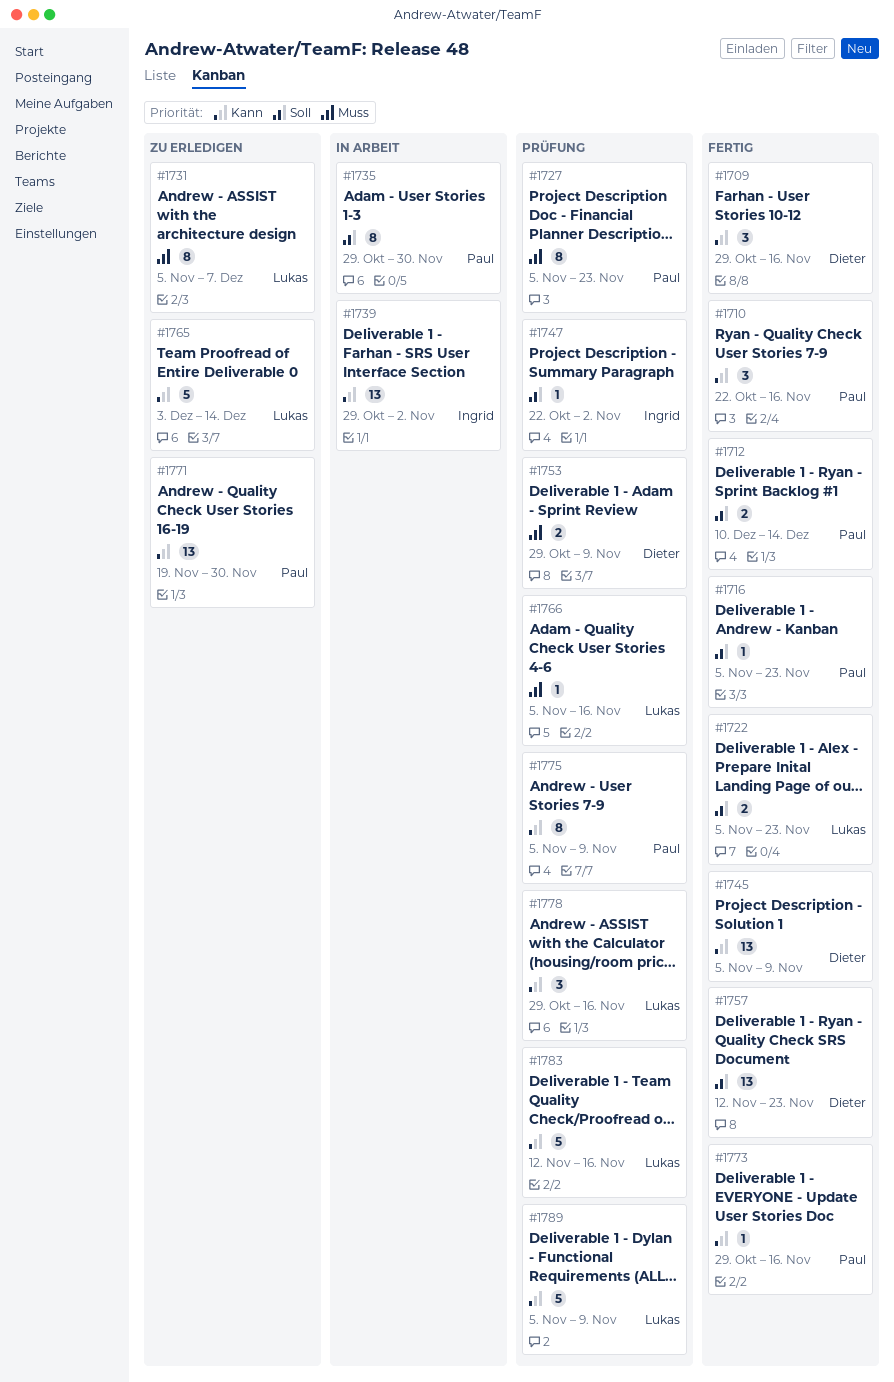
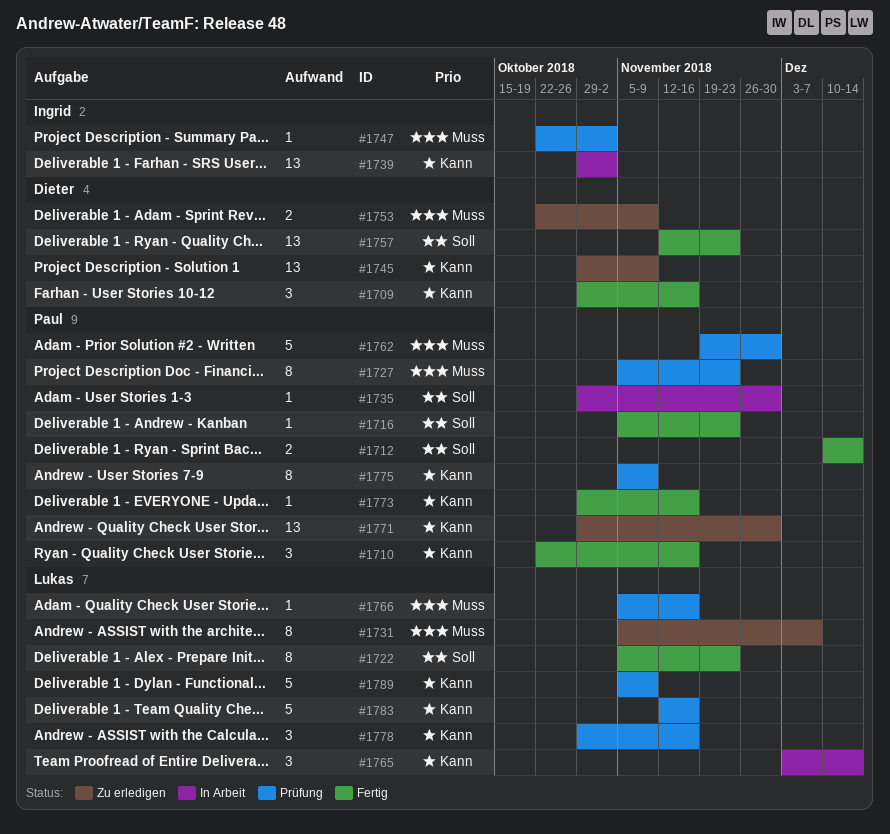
#1722, estimate: 2 -> 8
#1735, estimate: 8 -> 1
#1745, status: Fertig -> Zu erledigen
#1745, start: Nov 5 -> Oct 29
#1747, priority: Soll -> Muss
#1753, status: Prüfung -> Zu erledigen
#1753, start: Oct 29 -> Oct 22
#1762: none -> present
#1765, status: Zu erledigen -> In Arbeit
#1765, estimate: 5 -> 3
#1771, start: Nov 19 -> Oct 29

